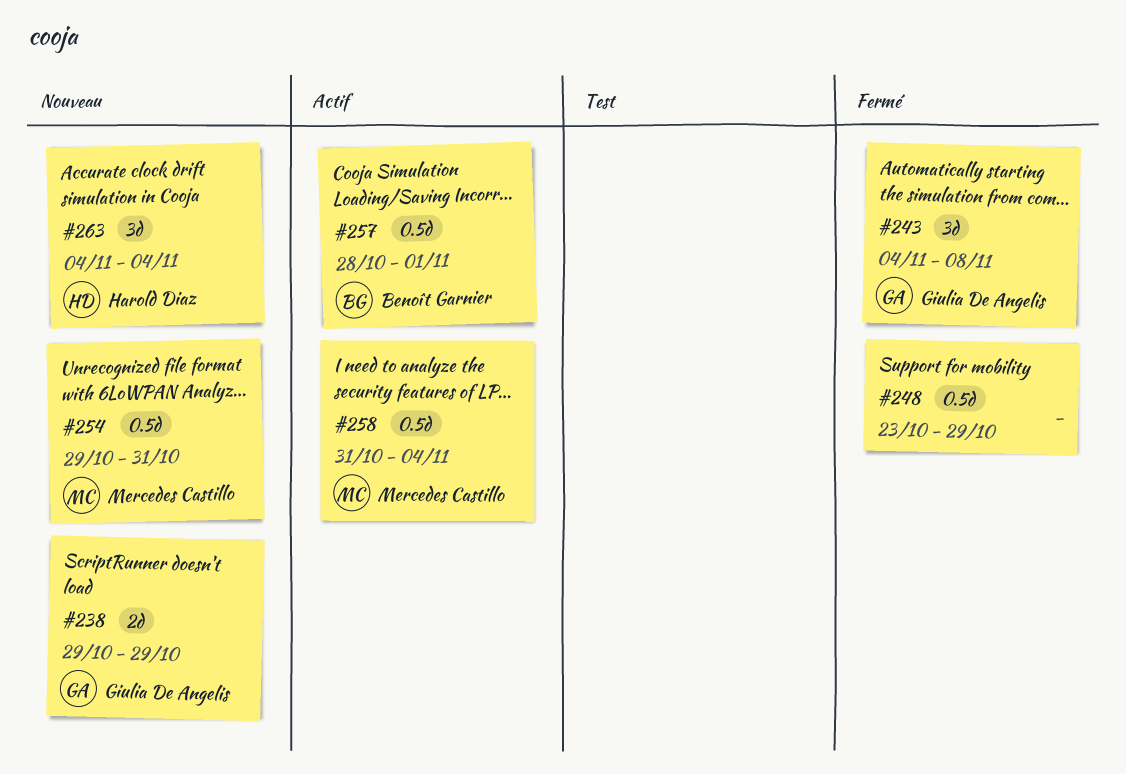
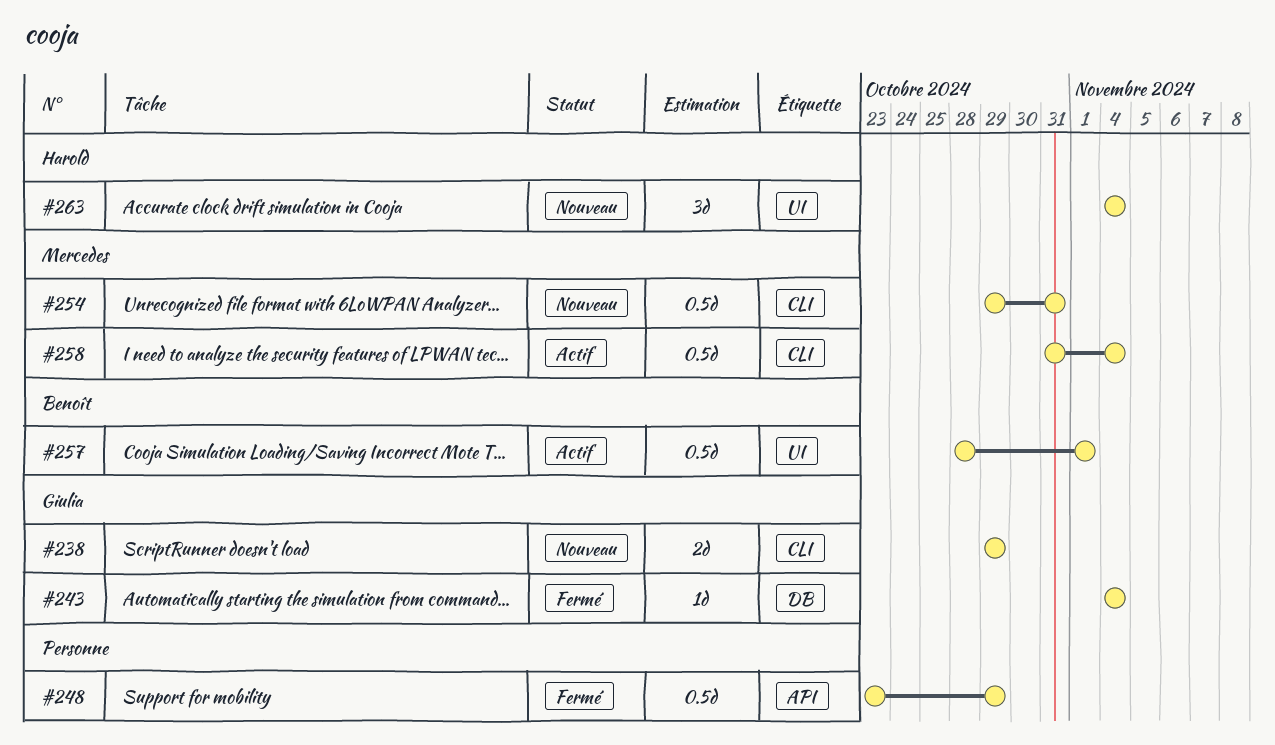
#243, estimate: 3d -> 1d
#243, due: Nov 8 -> Nov 4

